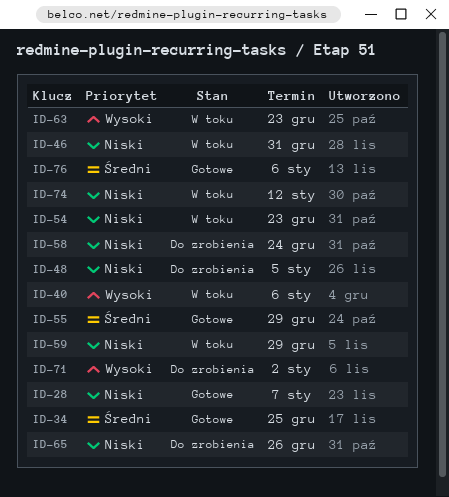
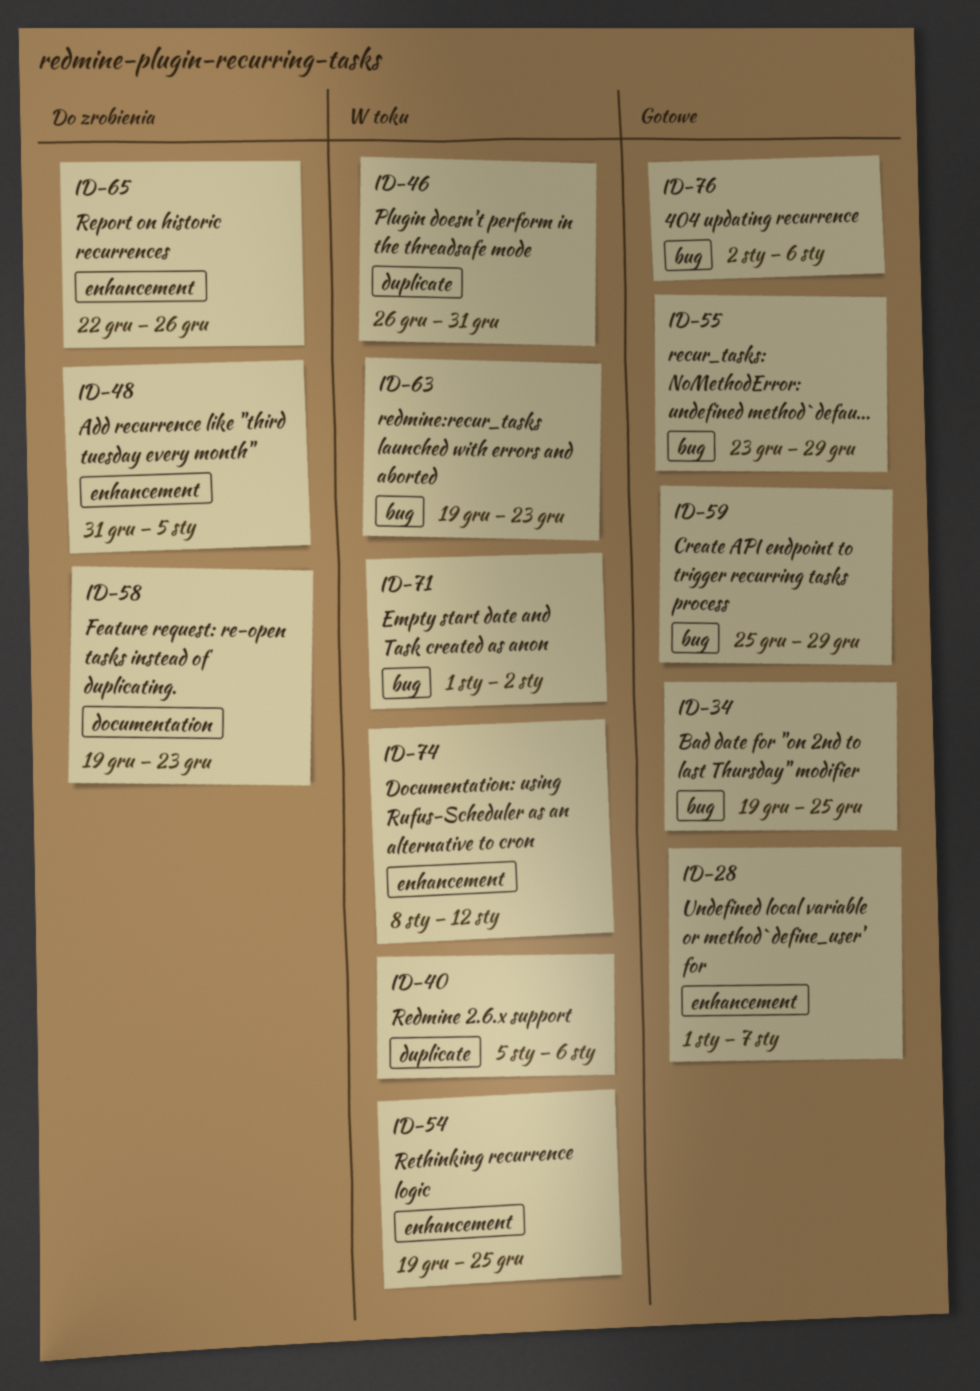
ID-54, due: Dec 23 -> Dec 25
ID-58, due: Dec 24 -> Dec 23
ID-59, status: W toku -> Gotowe
ID-71, status: Do zrobienia -> W toku

